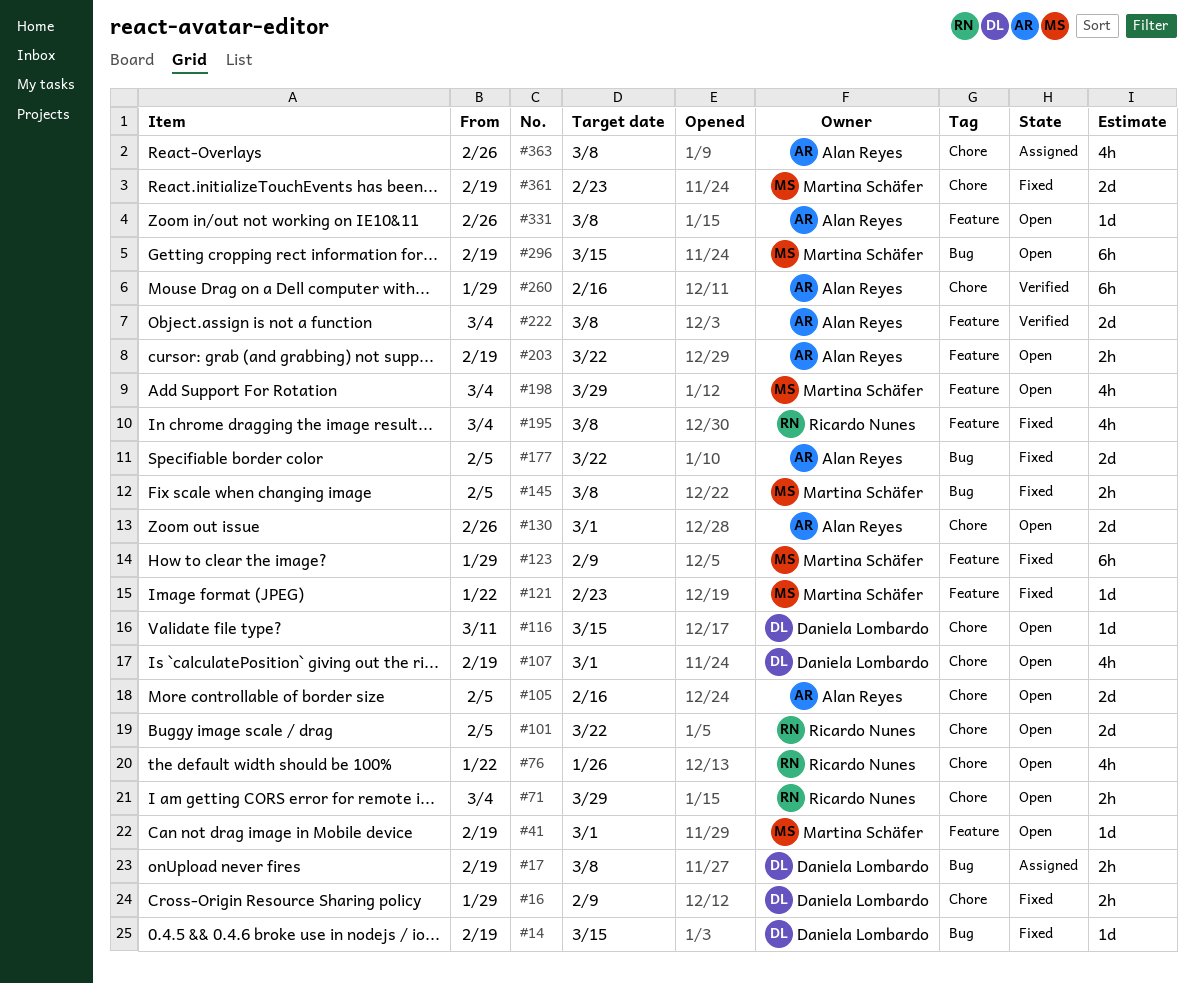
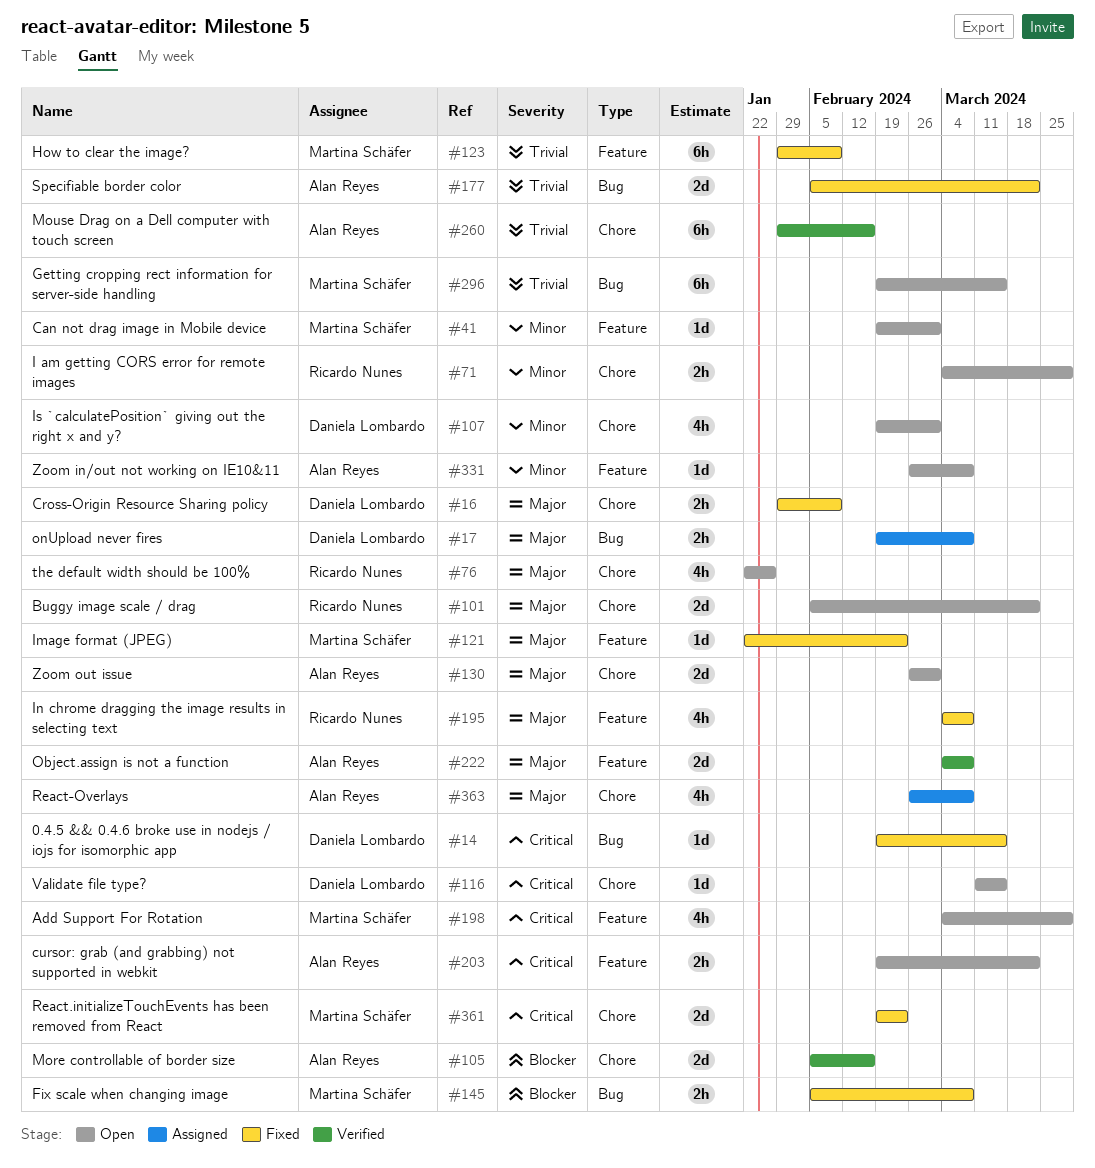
#105, status: Open -> Verified

